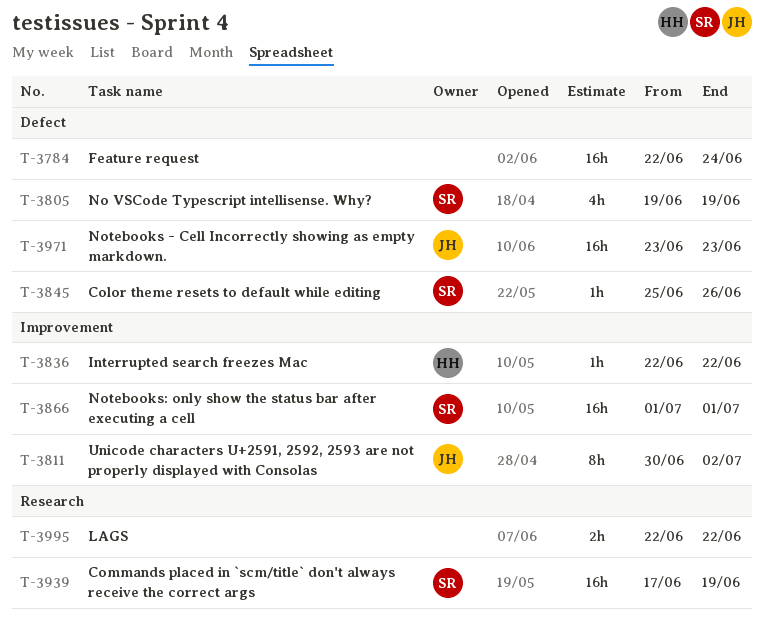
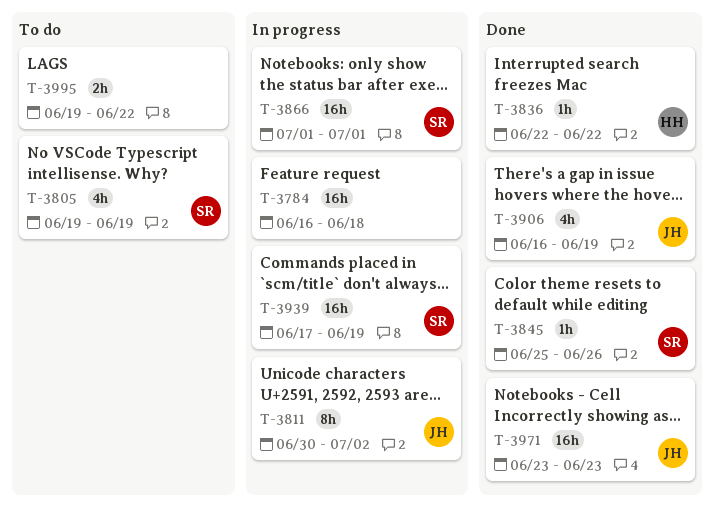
T-3784, start: Jun 22 -> Jun 16
T-3784, due: Jun 24 -> Jun 18
T-3906: none -> present
T-3995, start: Jun 22 -> Jun 19

